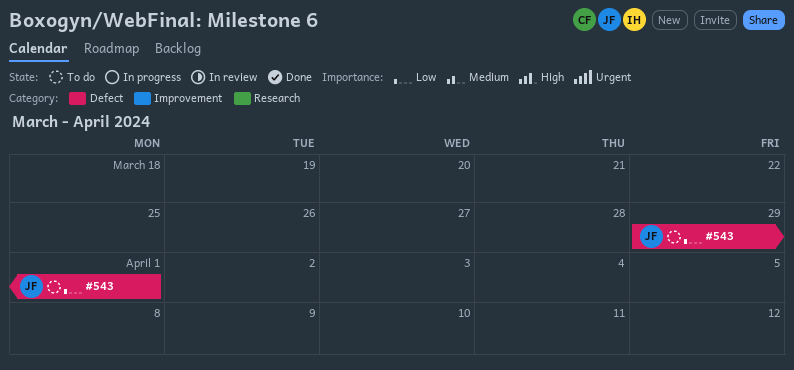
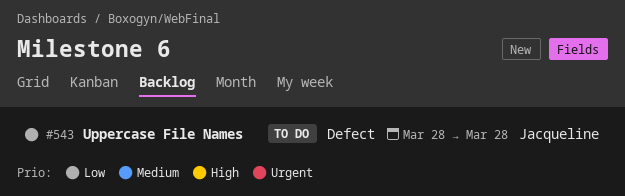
#543, start: Mar 29 -> Mar 28
#543, due: Apr 1 -> Mar 28

